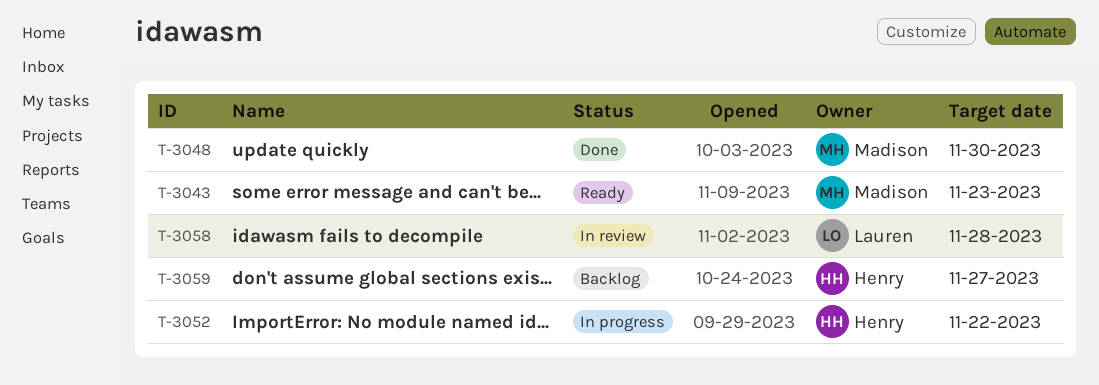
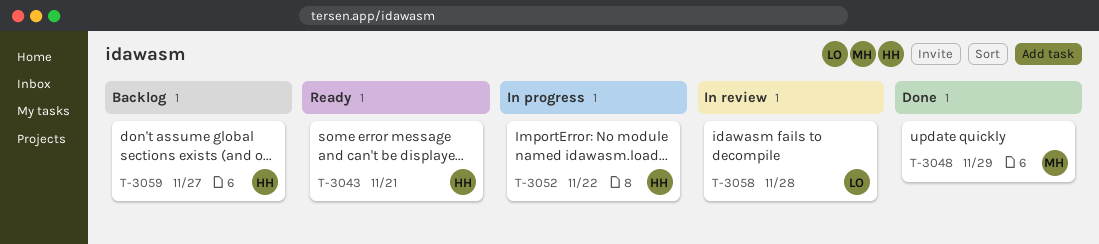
T-3043, owner: Madison -> Henry
T-3043, due: Nov 23 -> Nov 21
T-3048, due: Nov 30 -> Nov 29

